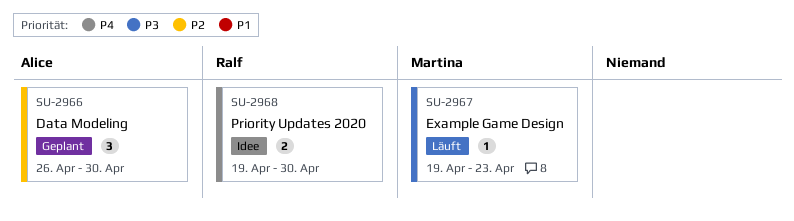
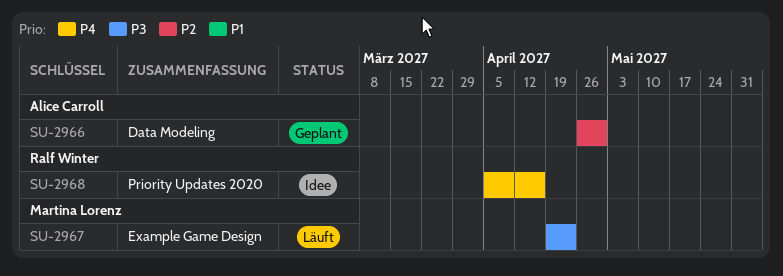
SU-2968, start: Apr 19 -> Apr 5
SU-2968, due: Apr 30 -> Apr 16

